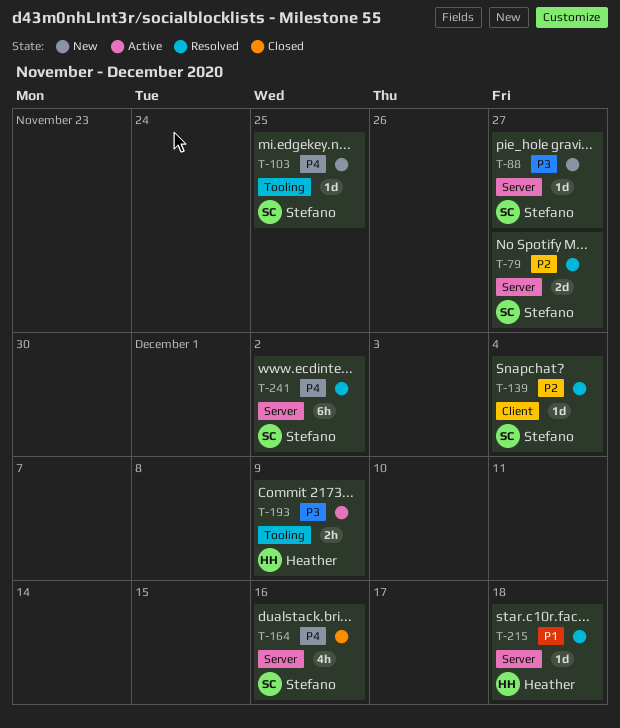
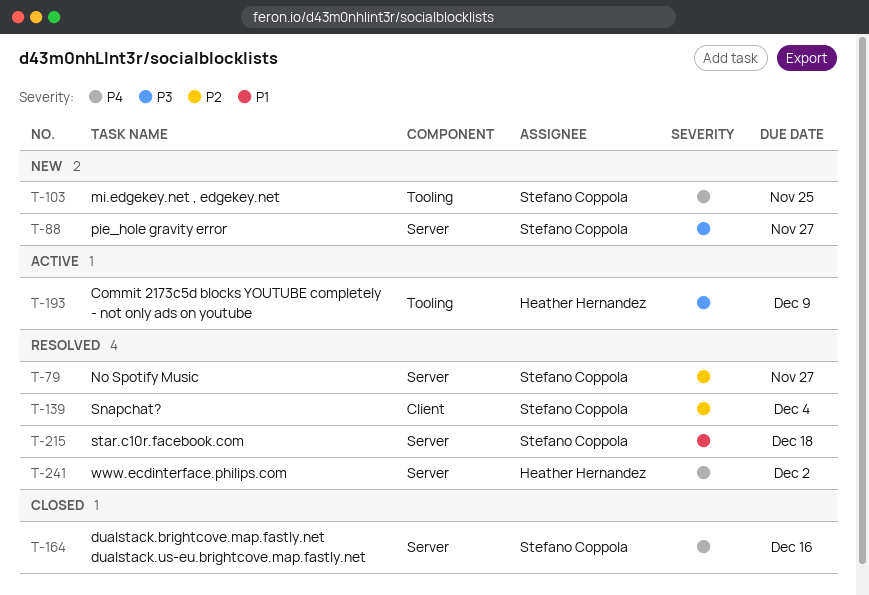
T-215, owner: Heather Hernandez -> Stefano Coppola
T-241, owner: Stefano Coppola -> Heather Hernandez

